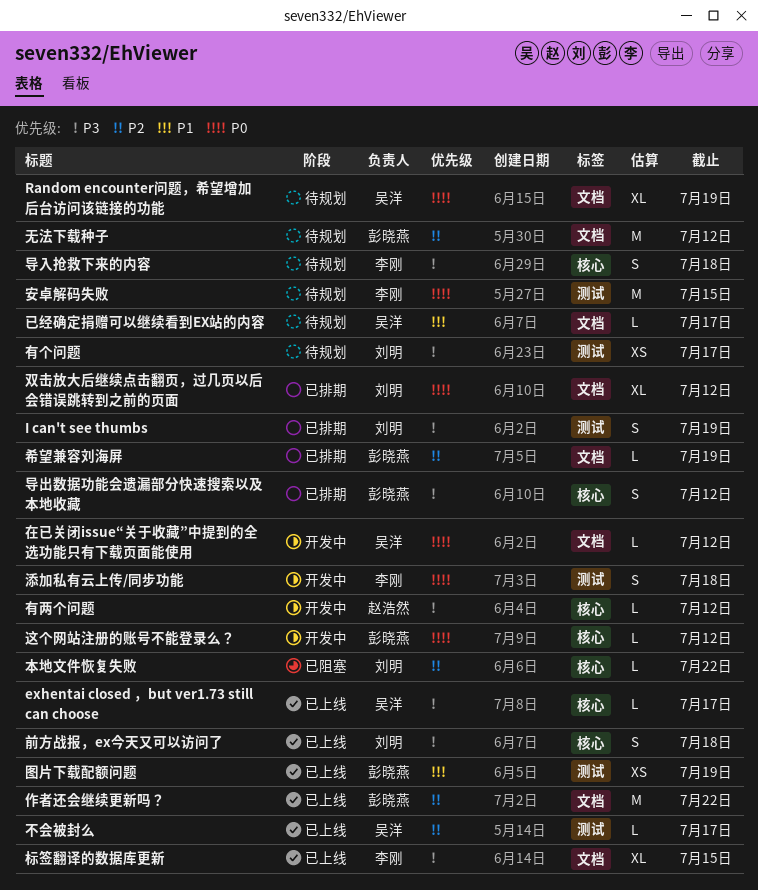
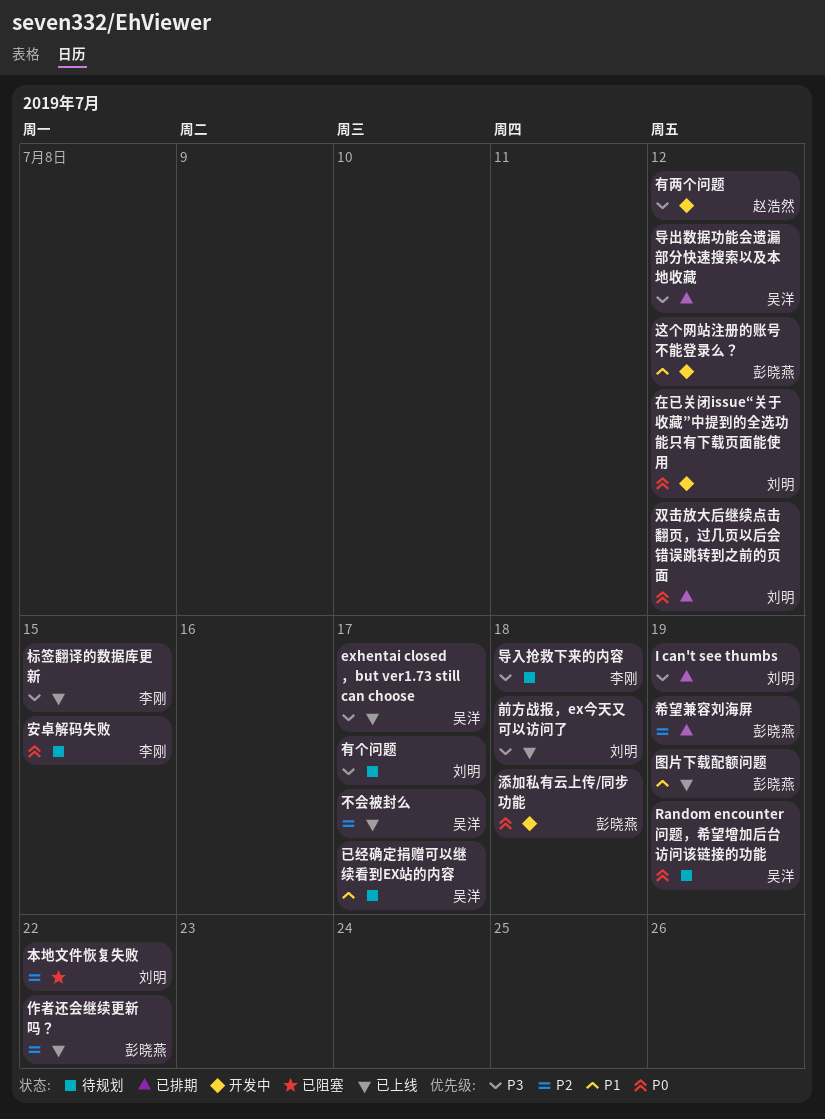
在已关闭issue“关于收藏”中提到的全选功能只有下载页面能使用, owner: 吴洋 -> 刘明
导出数据功能会遗漏部分快速搜索以及本地收藏, owner: 彭晓燕 -> 吴洋
无法下载种子: present -> none
添加私有云上传/同步功能, owner: 李刚 -> 彭晓燕
这个网站注册的账号不能登录么？, priority: P0 -> P1

